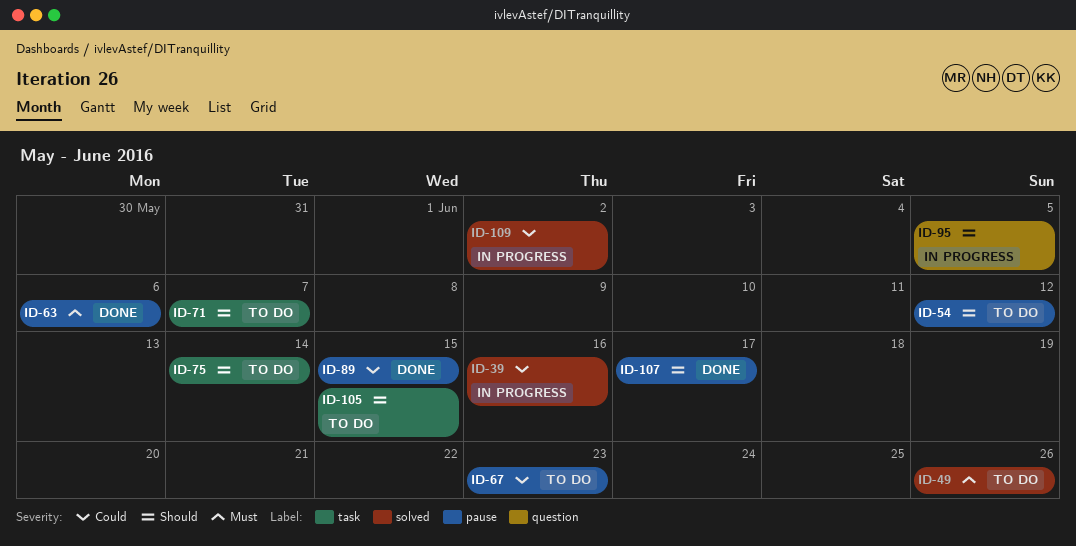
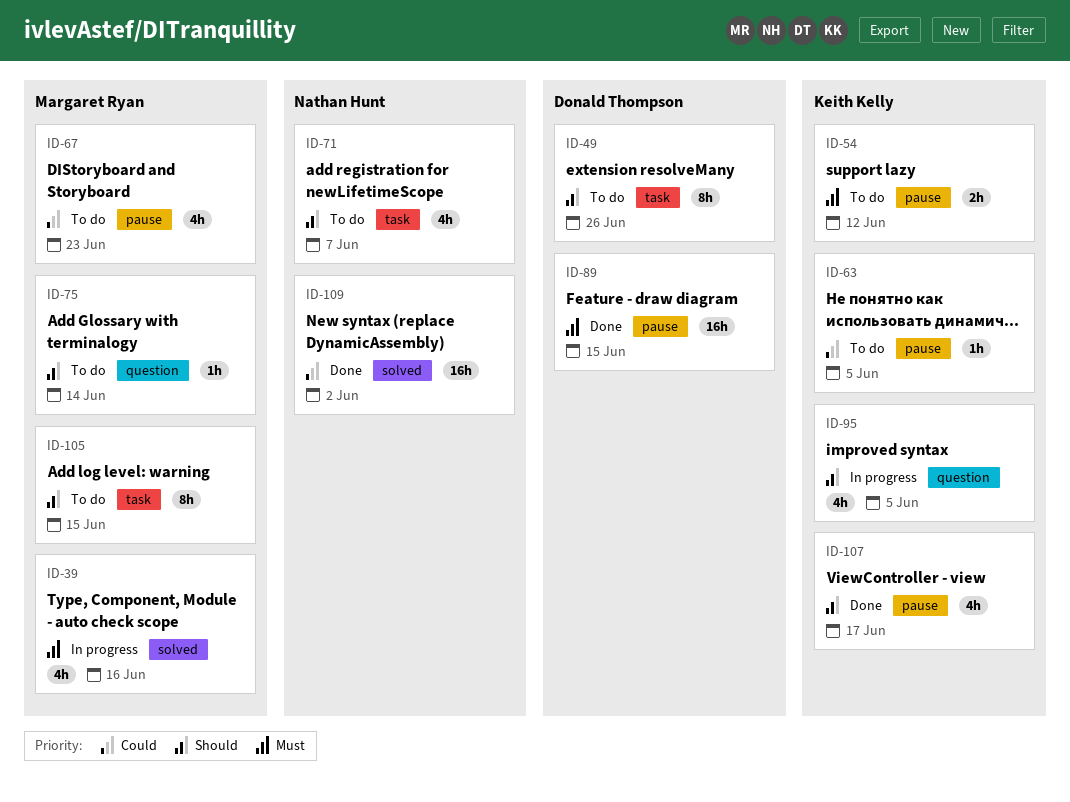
ID-39, priority: Could -> Must
ID-49, priority: Must -> Should
ID-49, label: solved -> task
ID-54, priority: Should -> Must
ID-63, status: Done -> To do
ID-63, priority: Must -> Could
ID-63, due: Jun 6 -> Jun 5
ID-75, label: task -> question
ID-89, priority: Could -> Must
ID-109, status: In progress -> Done

